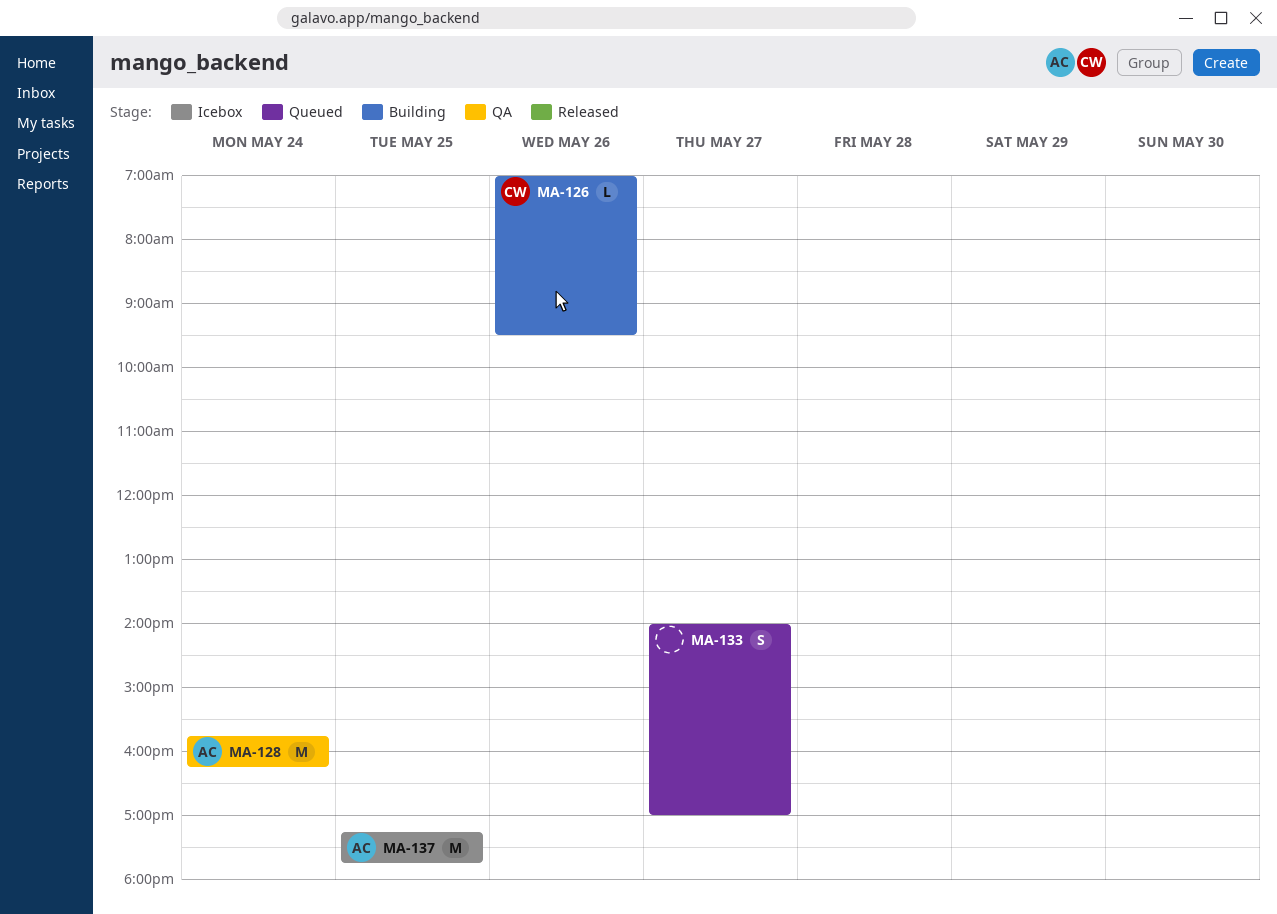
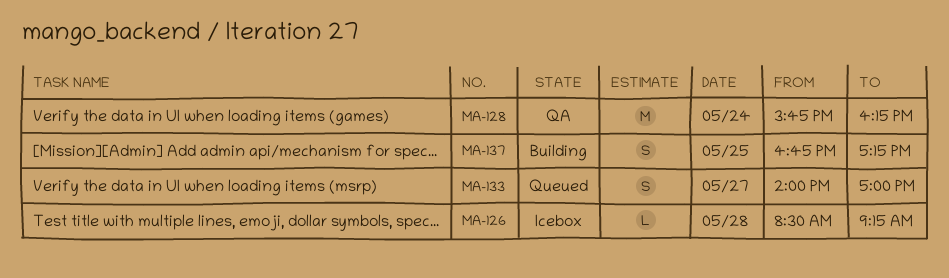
MA-126, status: Building -> Icebox
MA-126, day: May 26 -> May 28
MA-126, begins: 07:00 -> 08:30
MA-126, ends: 09:30 -> 09:15
MA-137, status: Icebox -> Building
MA-137, estimate: M -> S
MA-137, begins: 17:15 -> 16:45
MA-137, ends: 17:45 -> 17:15

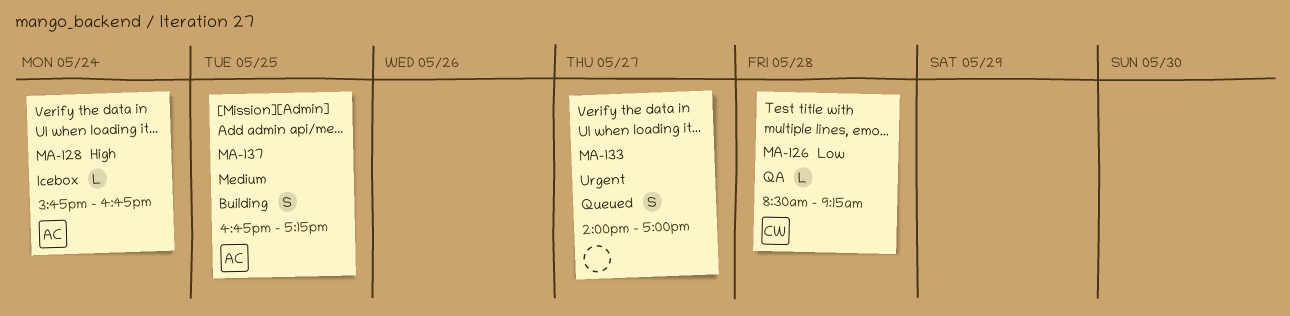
MA-126, status: Icebox -> QA
MA-128, status: QA -> Icebox
MA-128, estimate: M -> L
MA-128, ends: 16:15 -> 16:45

